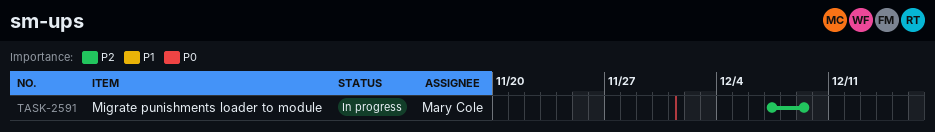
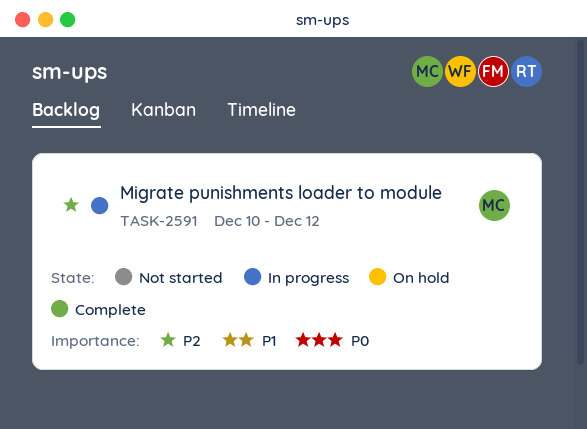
TASK-2591, start: Dec 7 -> Dec 10
TASK-2591, due: Dec 9 -> Dec 12

